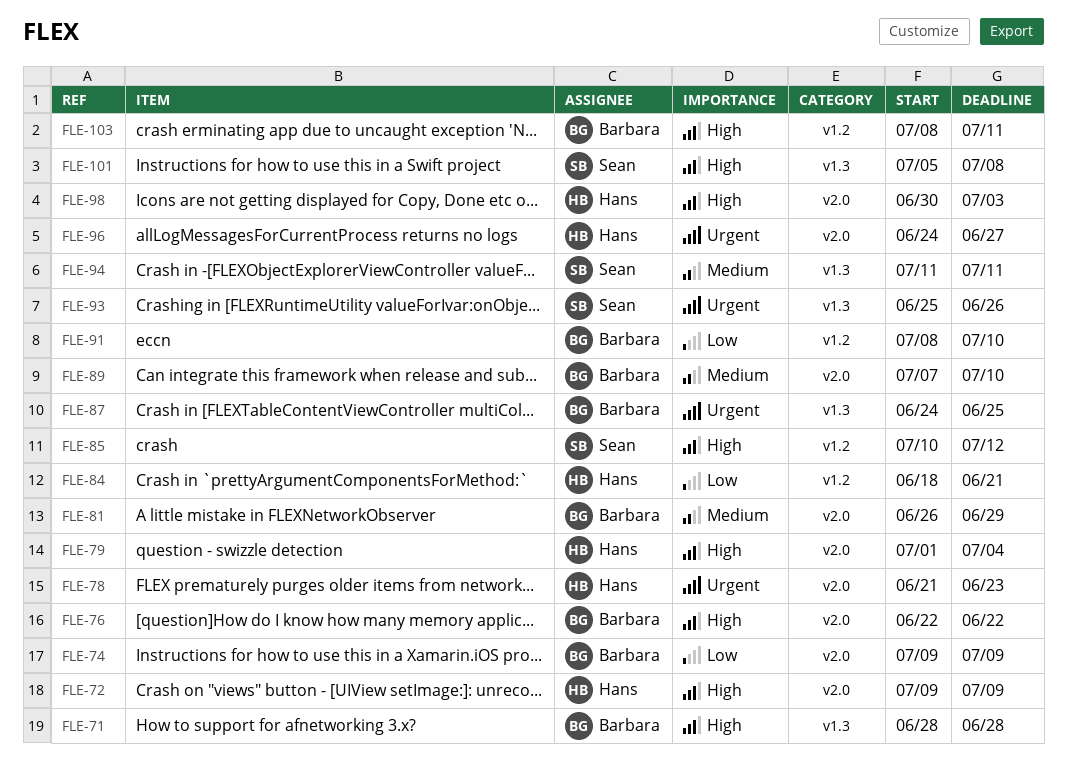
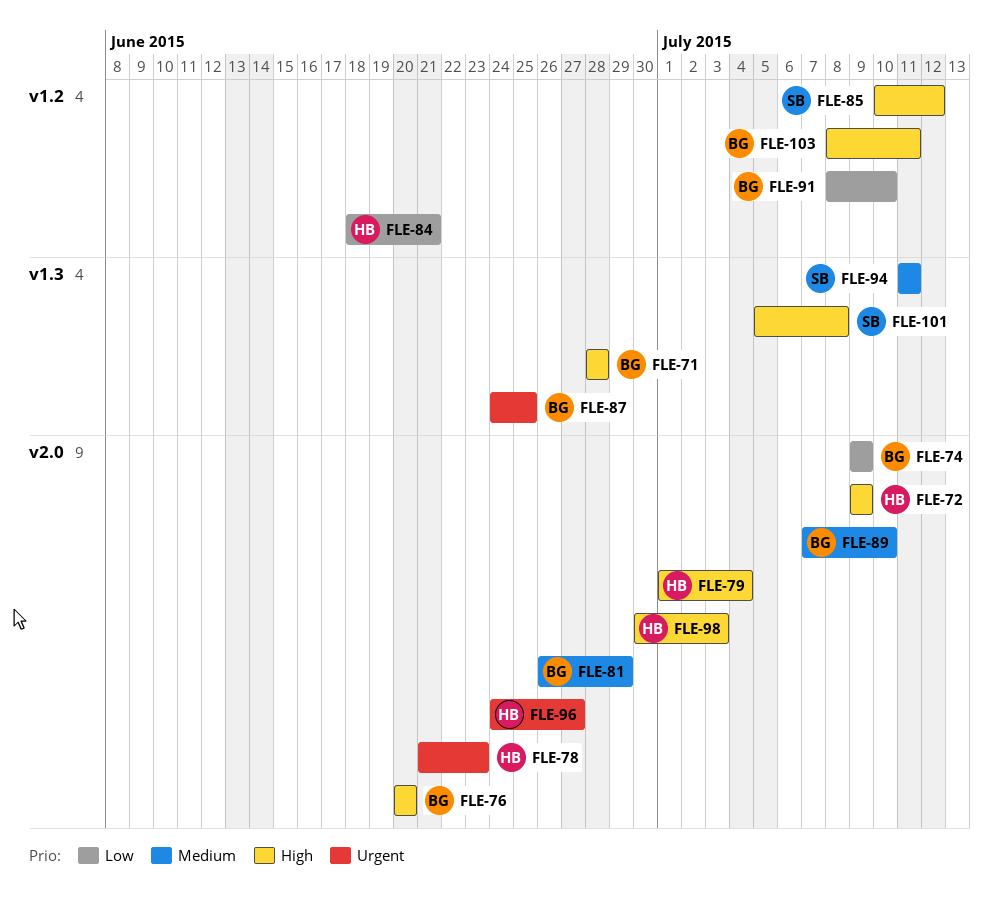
FLE-76, start: Jun 22 -> Jun 20
FLE-76, due: Jun 22 -> Jun 20
FLE-93: present -> none

